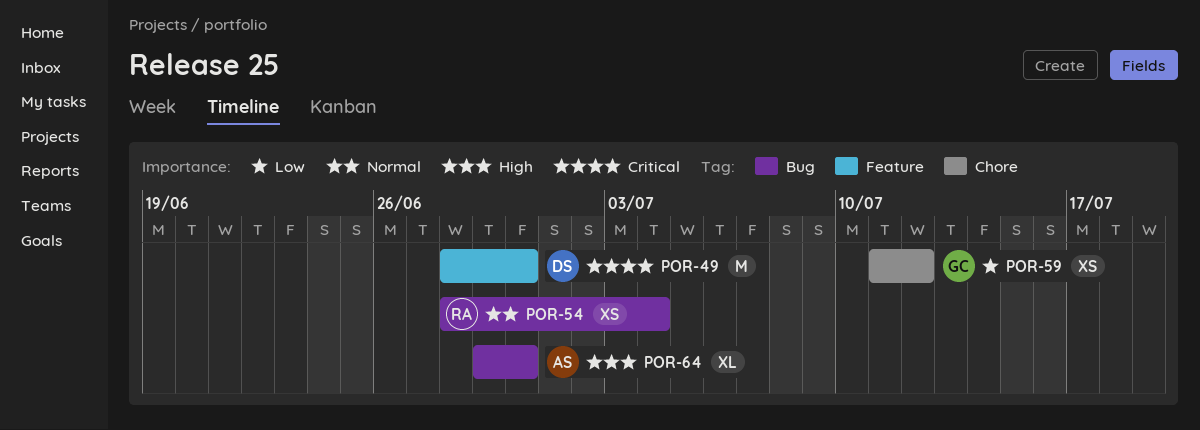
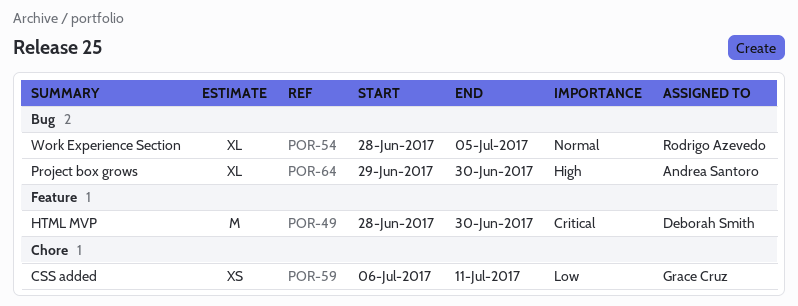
POR-54, estimate: XS -> XL
POR-54, due: Jul 4 -> Jul 5
POR-59, start: Jul 11 -> Jul 6
POR-59, due: Jul 12 -> Jul 11

